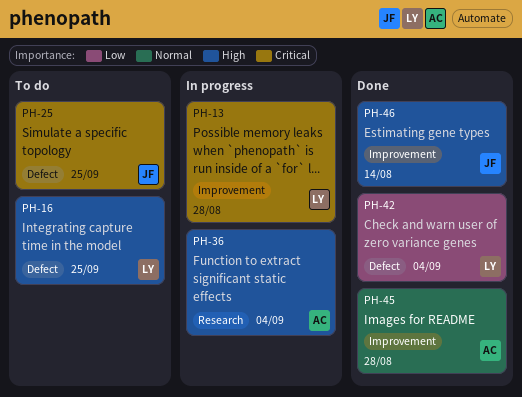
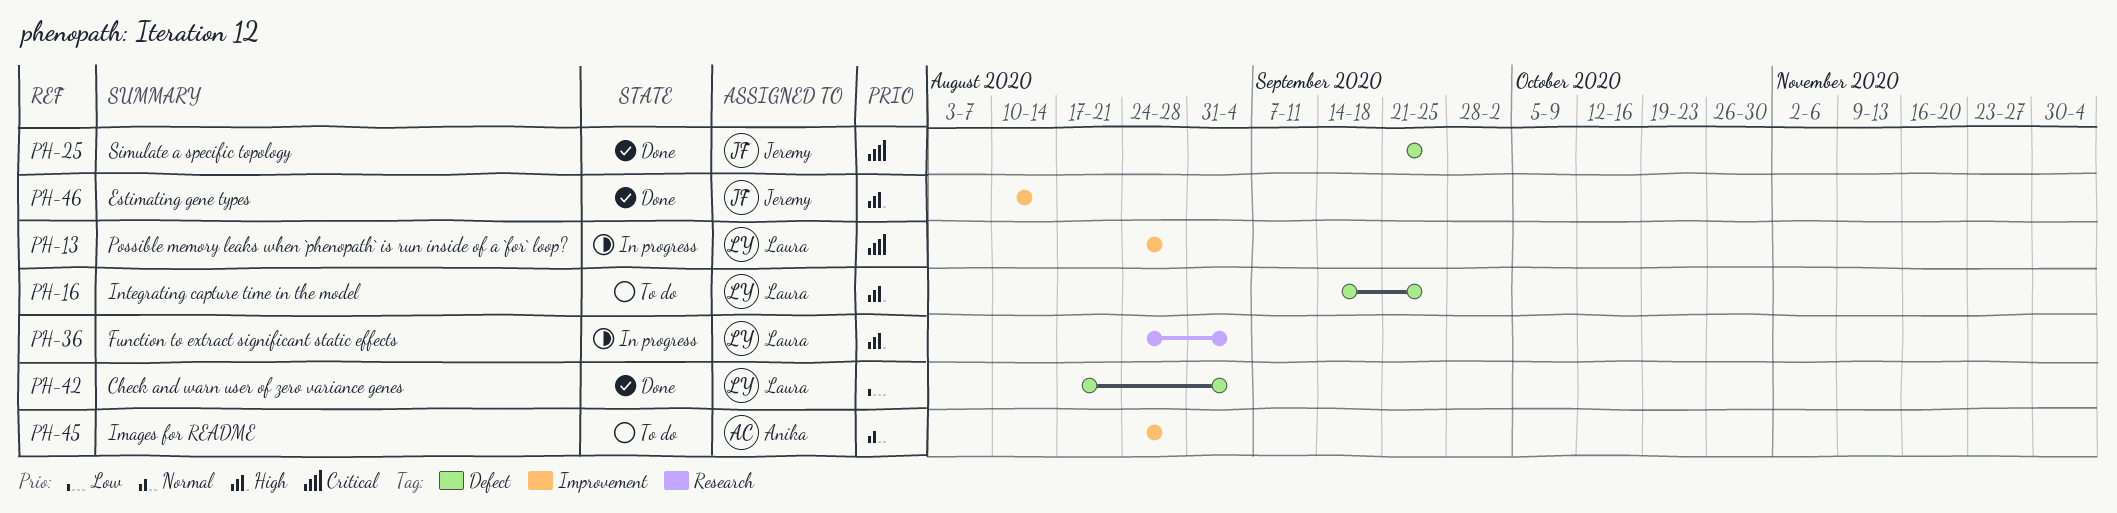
PH-25, status: To do -> Done
PH-36, owner: Anika -> Laura
PH-45, status: Done -> To do

